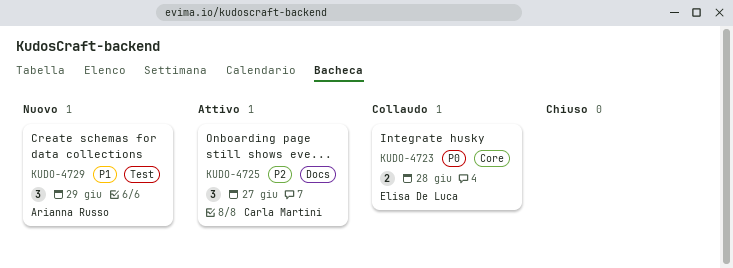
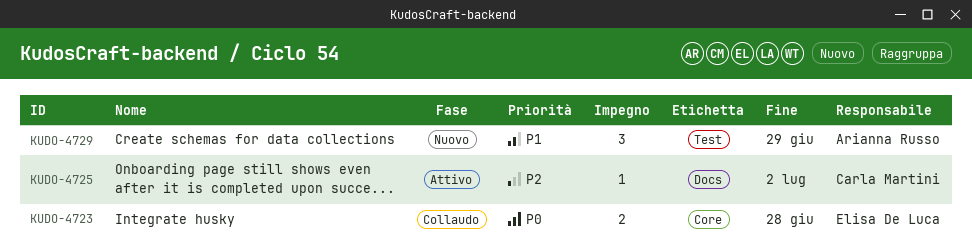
KUDO-4725, estimate: 3 -> 1
KUDO-4725, due: Jun 27 -> Jul 2

